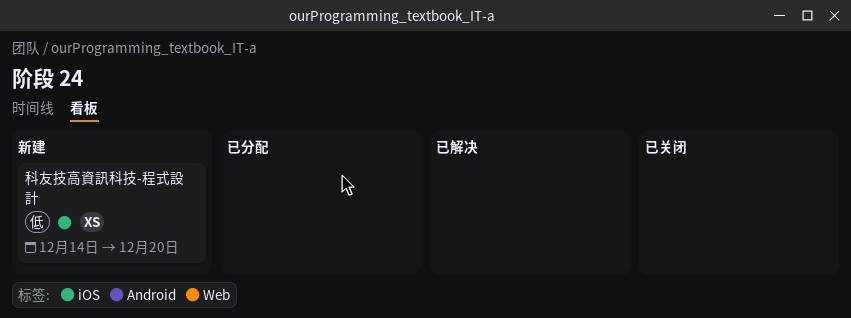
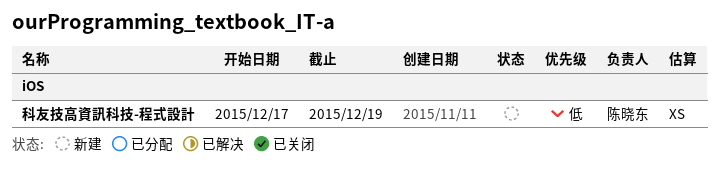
科友技高資訊科技-程式設計, start: Dec 14 -> Dec 17
科友技高資訊科技-程式設計, due: Dec 20 -> Dec 19

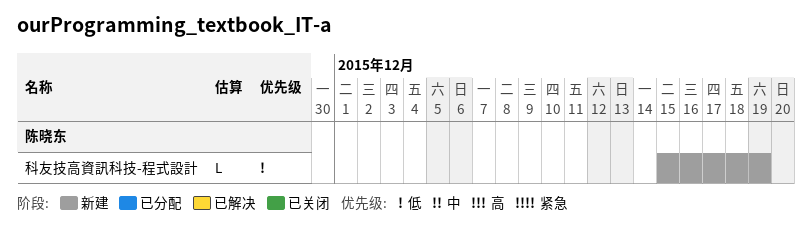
科友技高資訊科技-程式設計, estimate: XS -> L
科友技高資訊科技-程式設計, start: Dec 17 -> Dec 15

